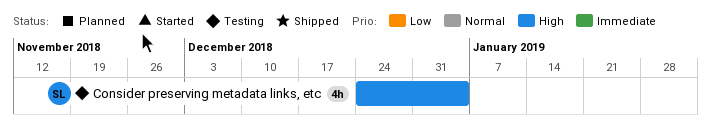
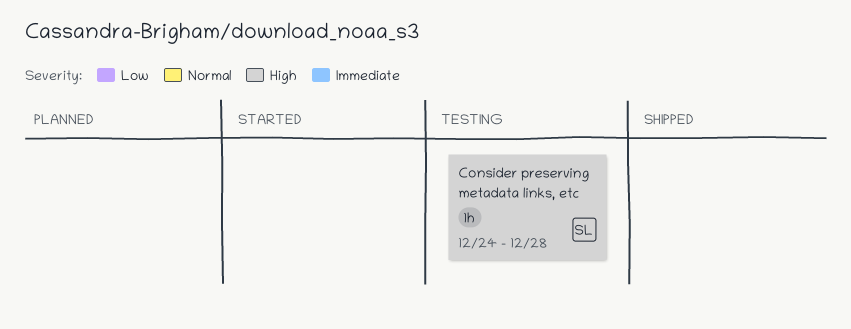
Consider preserving metadata links, etc, estimate: 4h -> 1h
Consider preserving metadata links, etc, due: Jan 4 -> Dec 28

